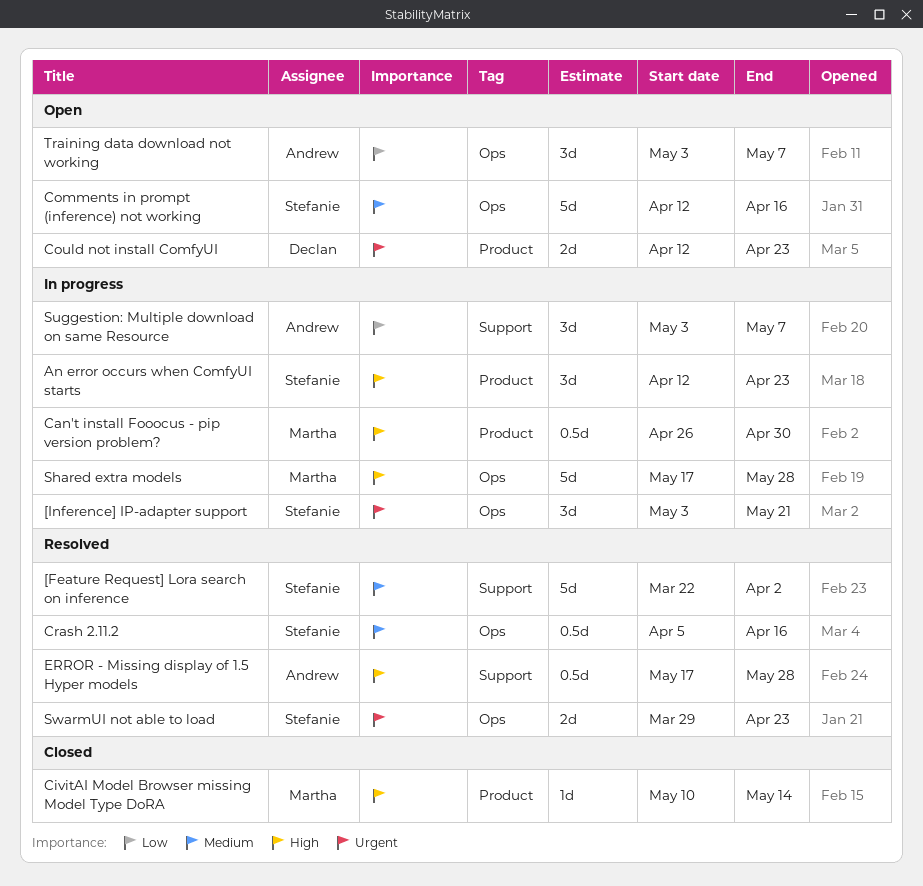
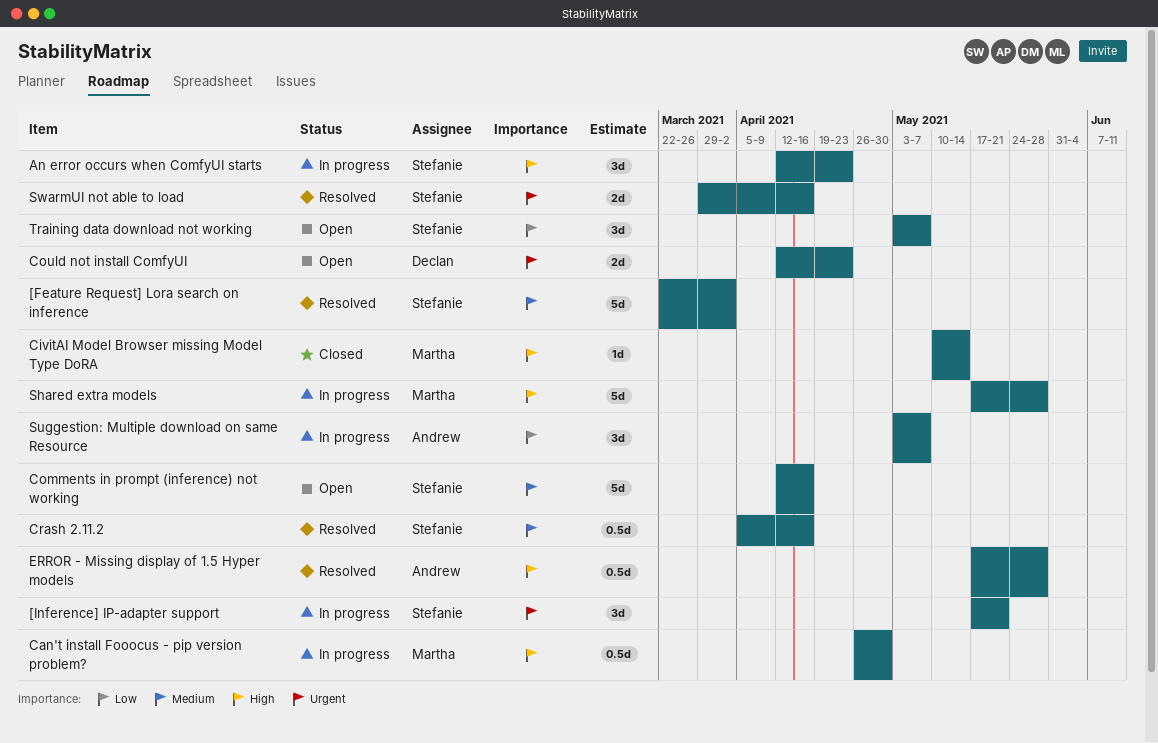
[Inference] IP-adapter support, start: May 3 -> May 17
SwarmUI not able to load, due: Apr 23 -> Apr 16
Training data download not working, owner: Andrew -> Stefanie

